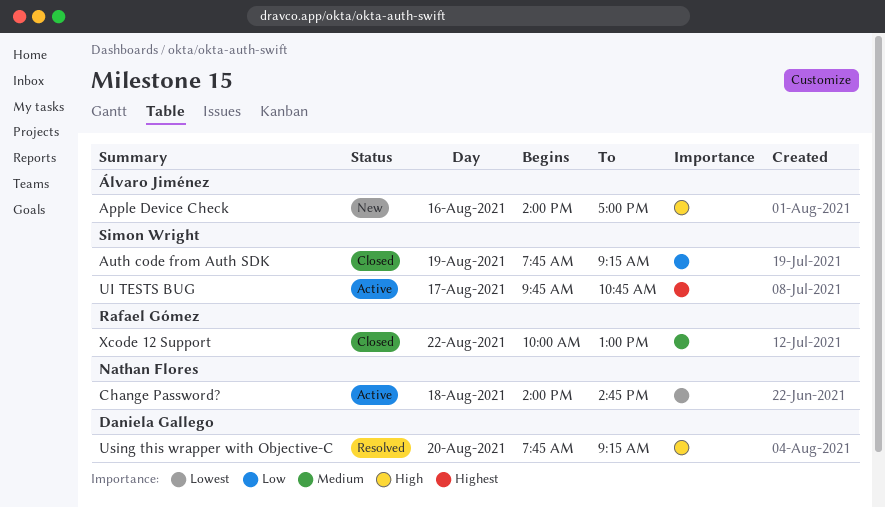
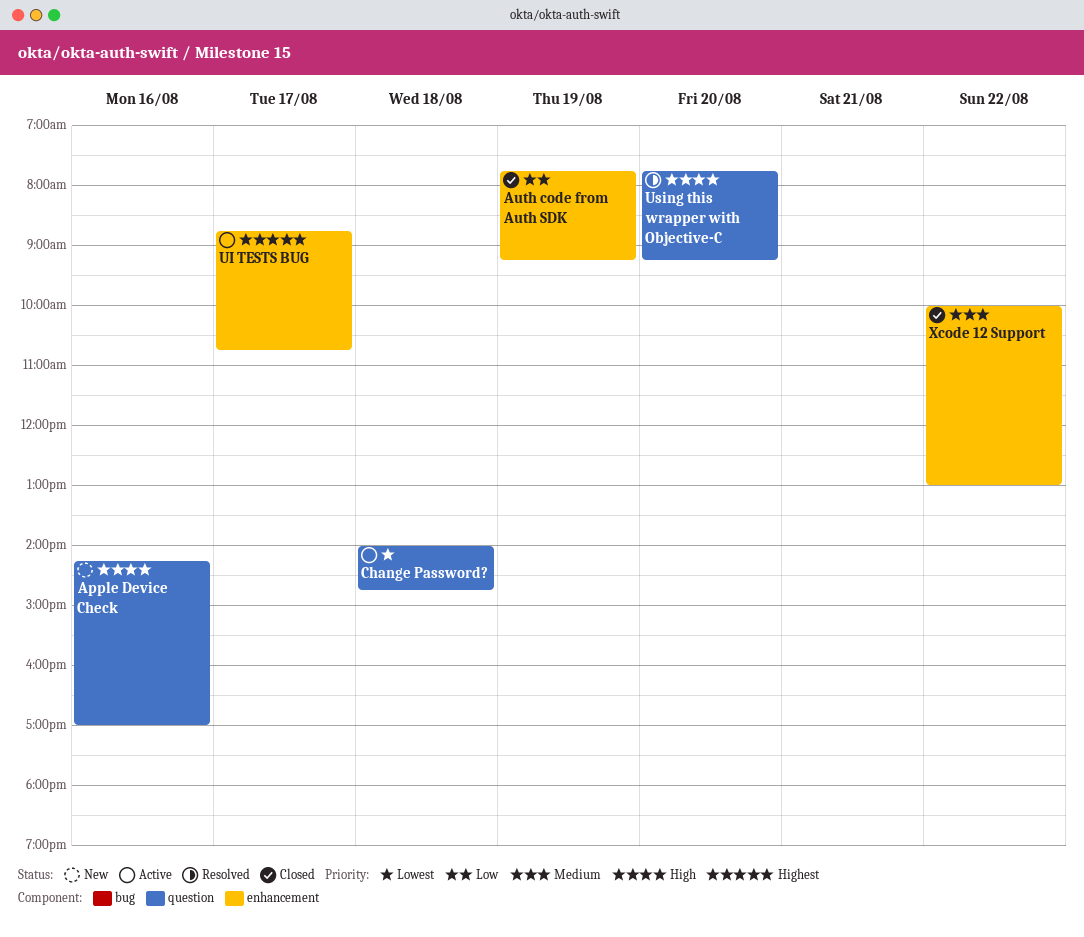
Apple Device Check, begins: 14:00 -> 14:15
UI TESTS BUG, begins: 09:45 -> 08:45

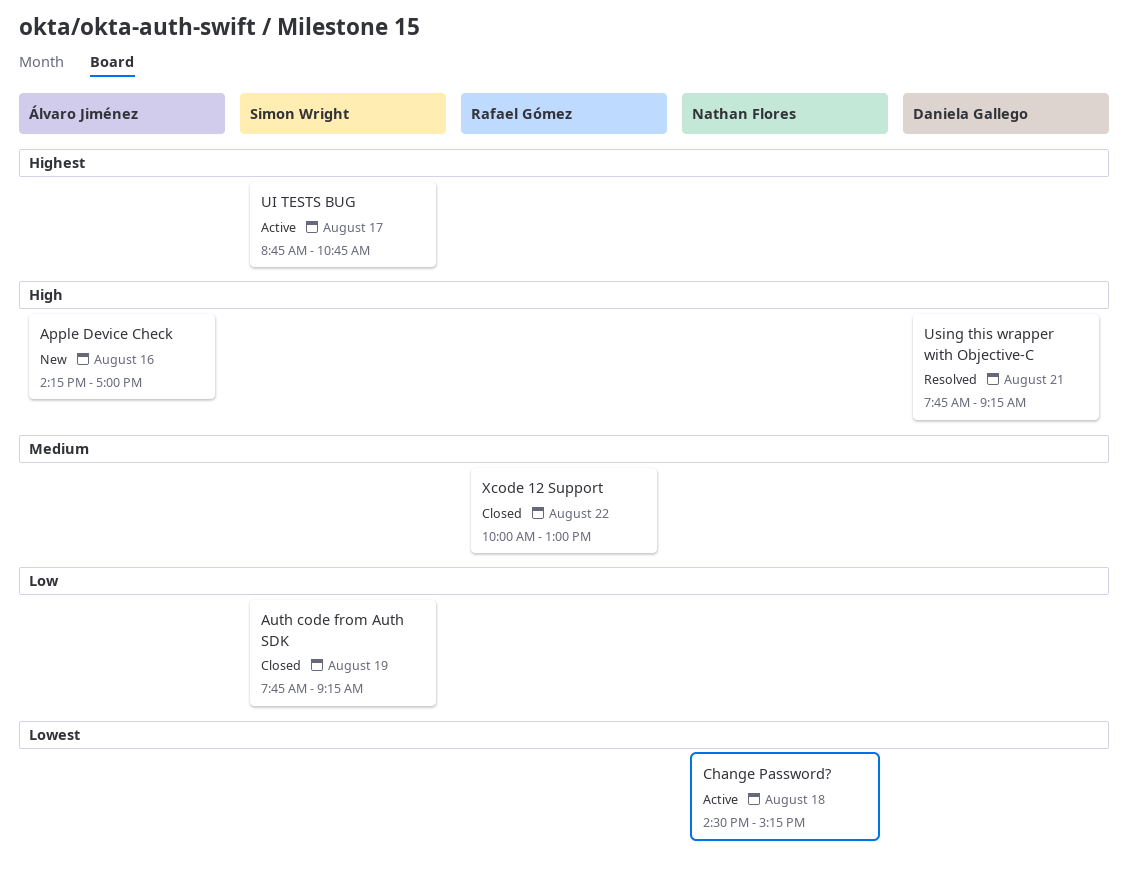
Change Password?, begins: 14:00 -> 14:30
Change Password?, ends: 14:45 -> 15:15
Using this wrapper with Objective-C, day: Aug 20 -> Aug 21

